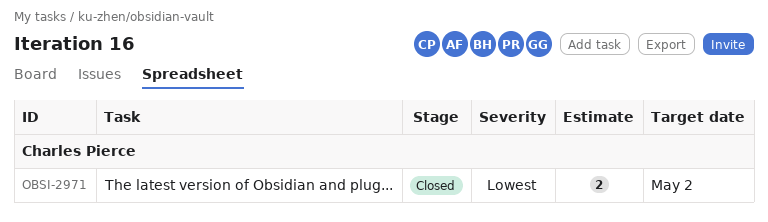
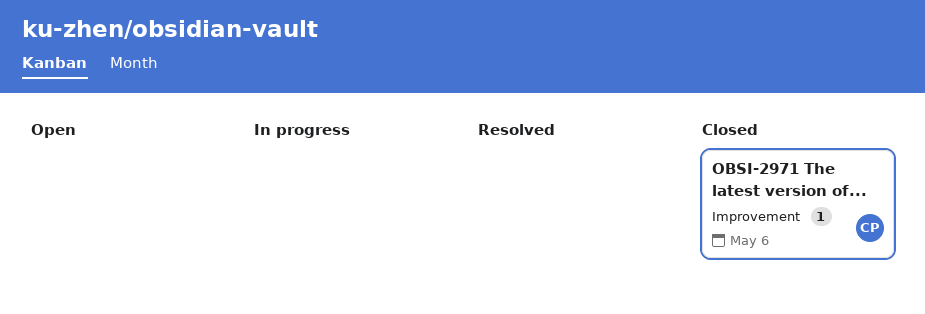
OBSI-2971, estimate: 2 -> 1
OBSI-2971, due: May 2 -> May 6

